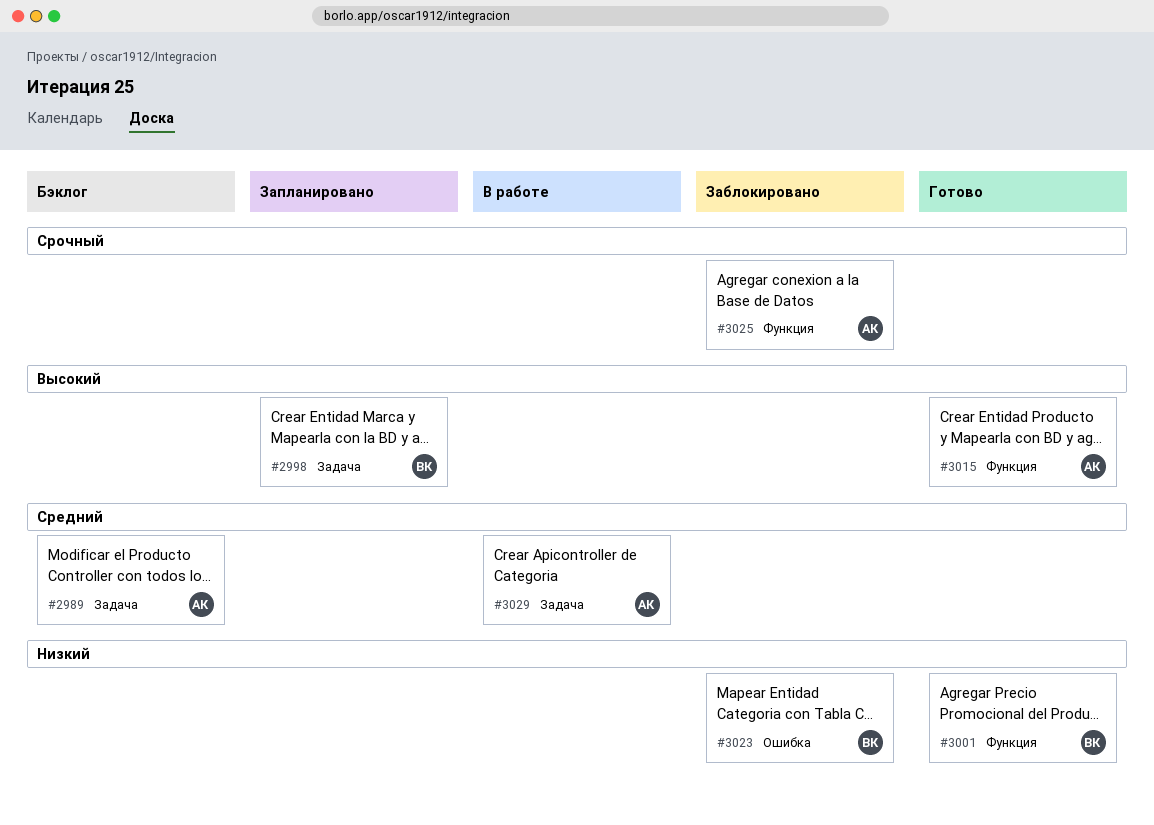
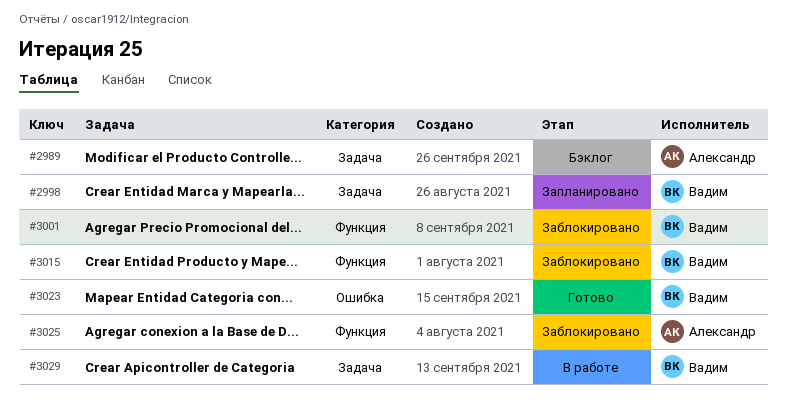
#3001, status: Готово -> Заблокировано
#3015, status: Готово -> Заблокировано
#3015, owner: Александр -> Вадим
#3023, status: Заблокировано -> Готово
#3029, owner: Александр -> Вадим

